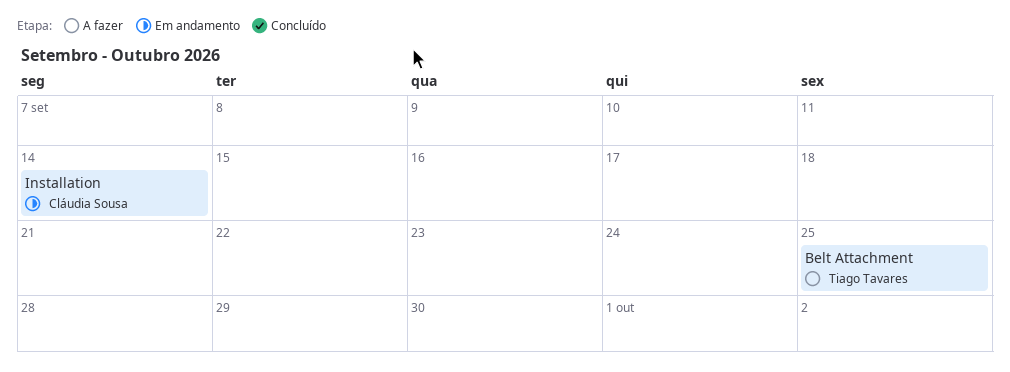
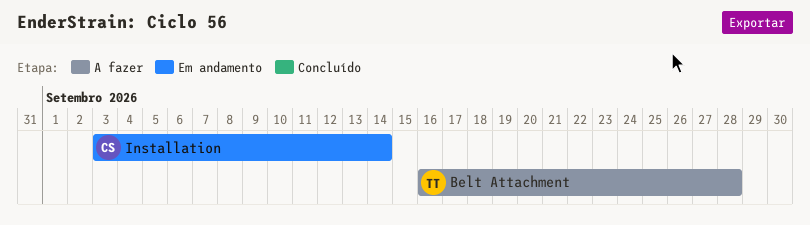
Belt Attachment, due: Sep 25 -> Sep 28

